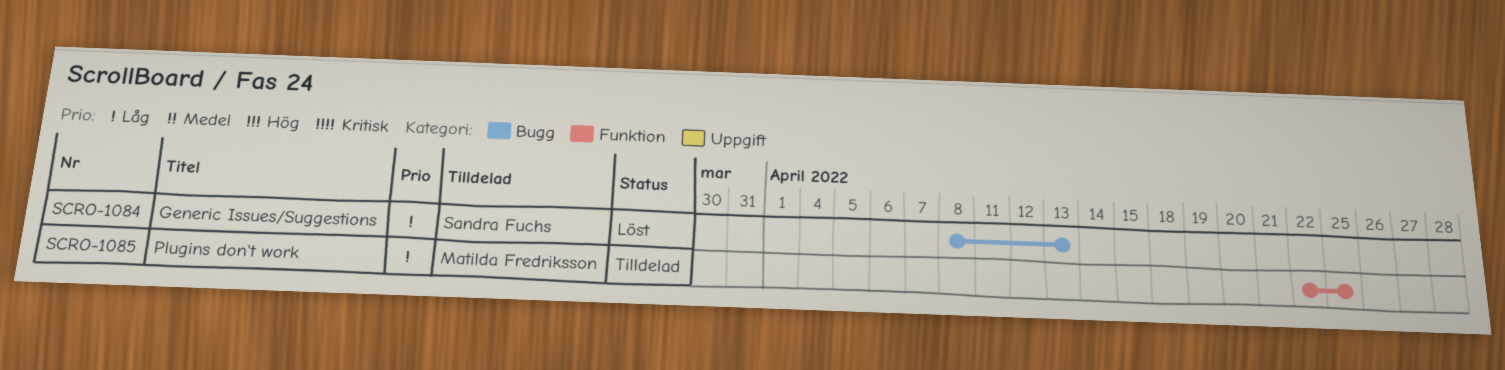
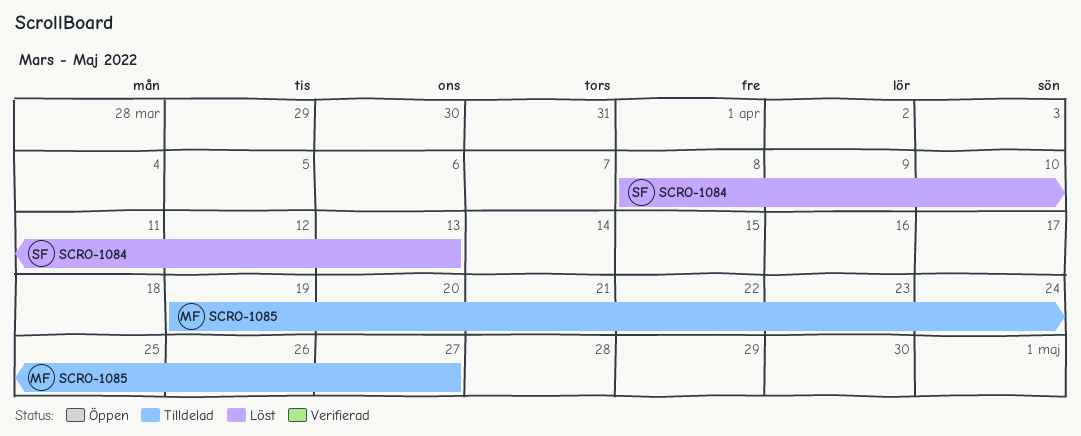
SCRO-1085, start: Apr 22 -> Apr 19
SCRO-1085, due: Apr 25 -> Apr 27

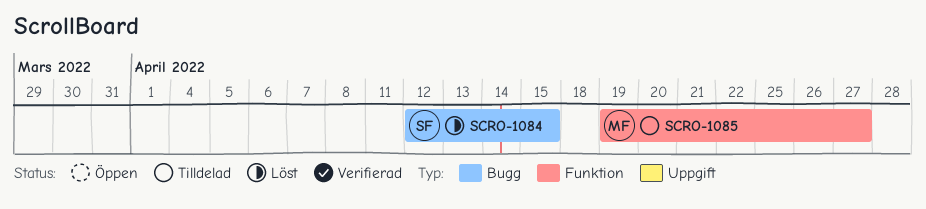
SCRO-1084, start: Apr 8 -> Apr 12
SCRO-1084, due: Apr 13 -> Apr 15

